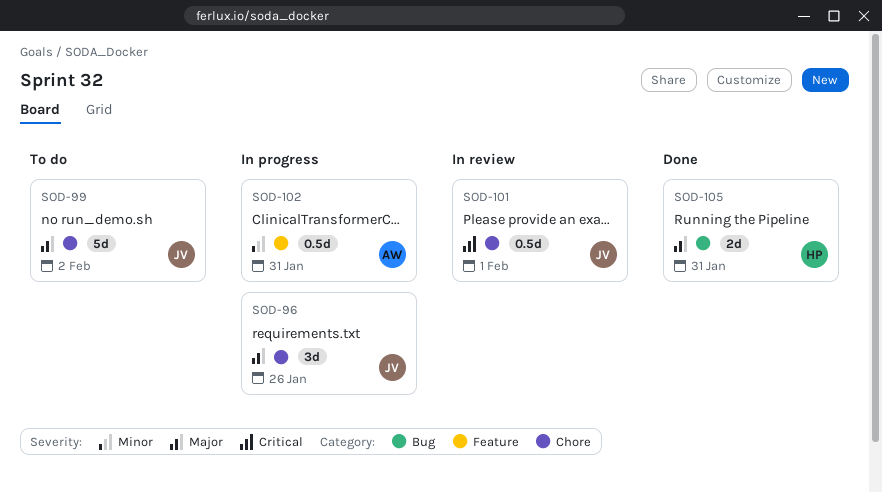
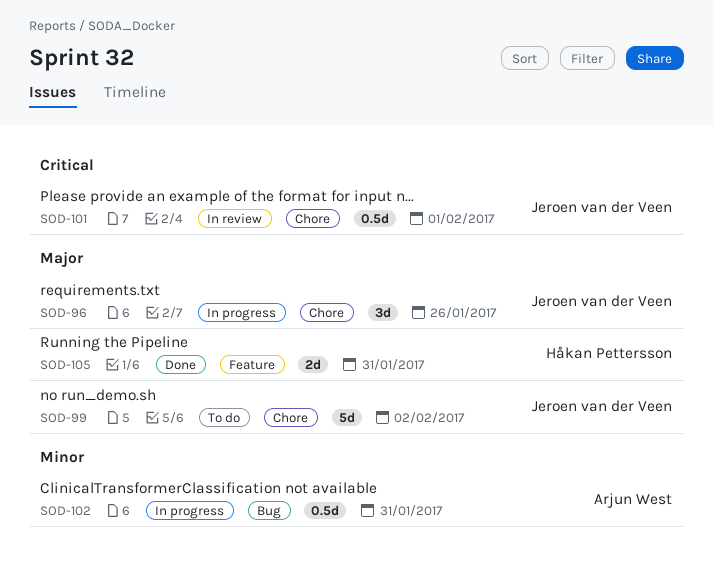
SOD-102, label: Feature -> Bug
SOD-105, label: Bug -> Feature

